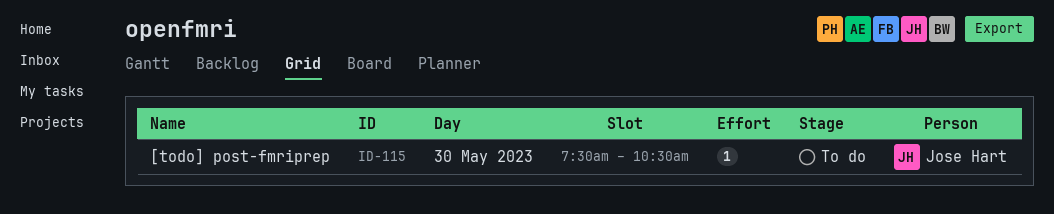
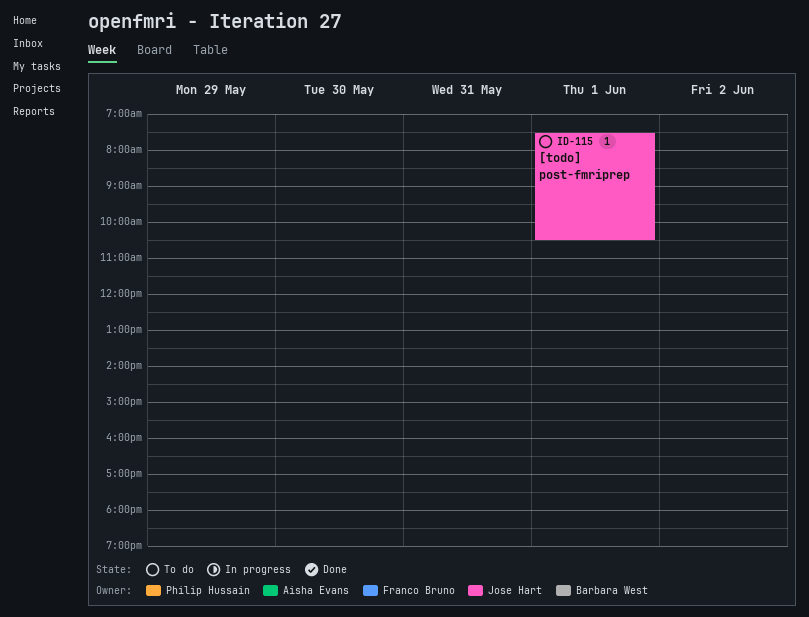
ID-115, day: May 30 -> Jun 1

